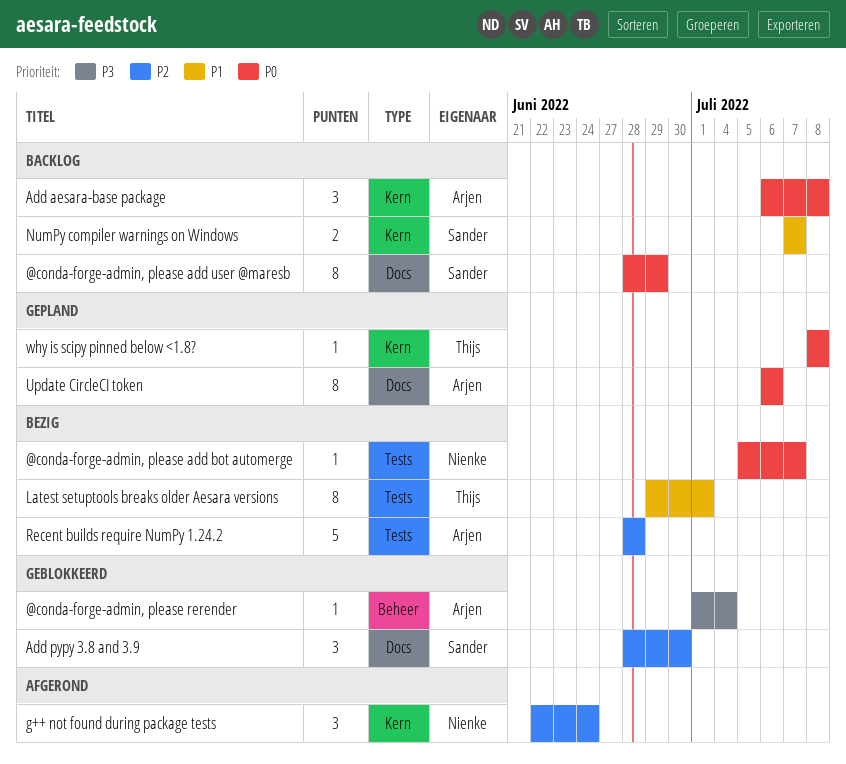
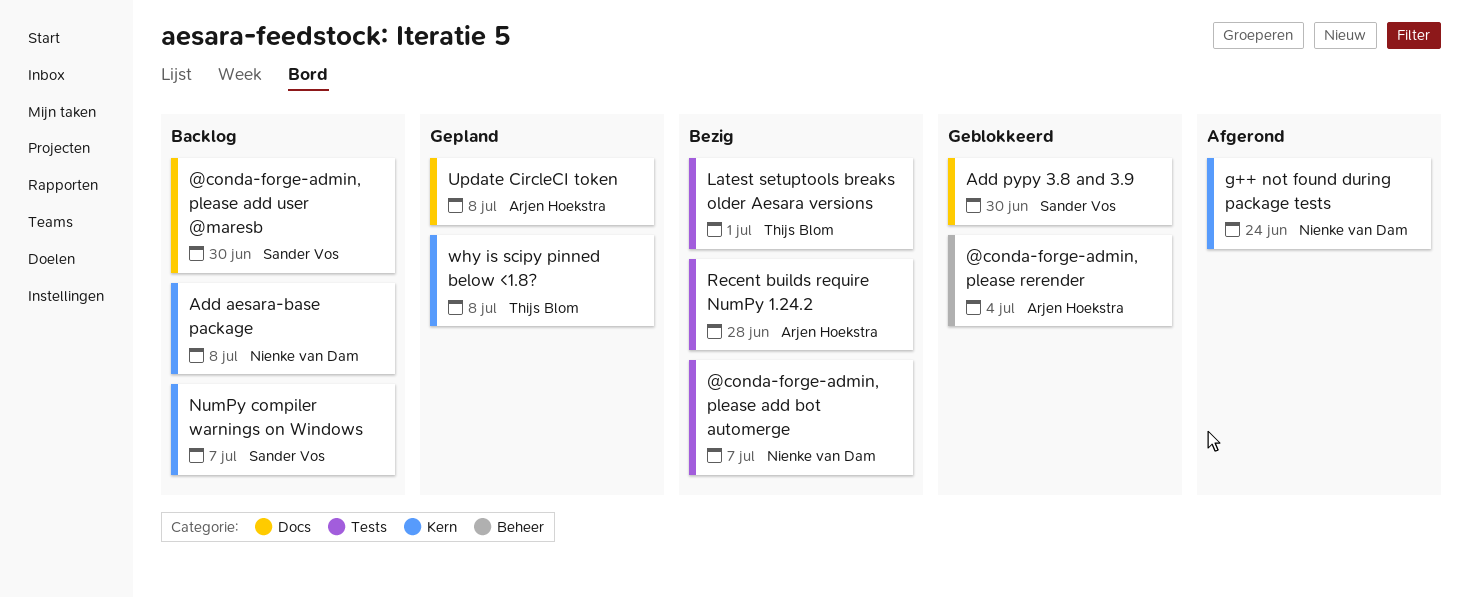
@conda-forge-admin, please add user @maresb, due: Jun 29 -> Jun 30
Add aesara-base package, owner: Arjen Hoekstra -> Nienke van Dam
Update CircleCI token, due: Jul 6 -> Jul 8

